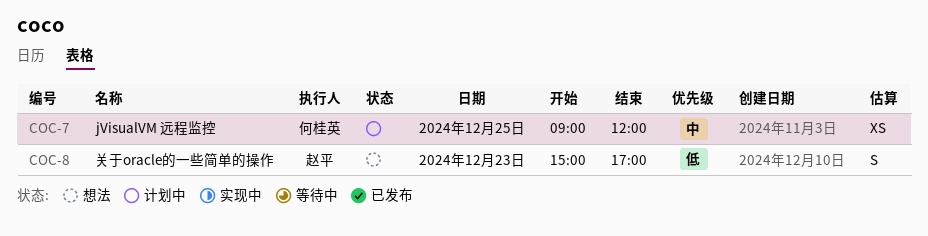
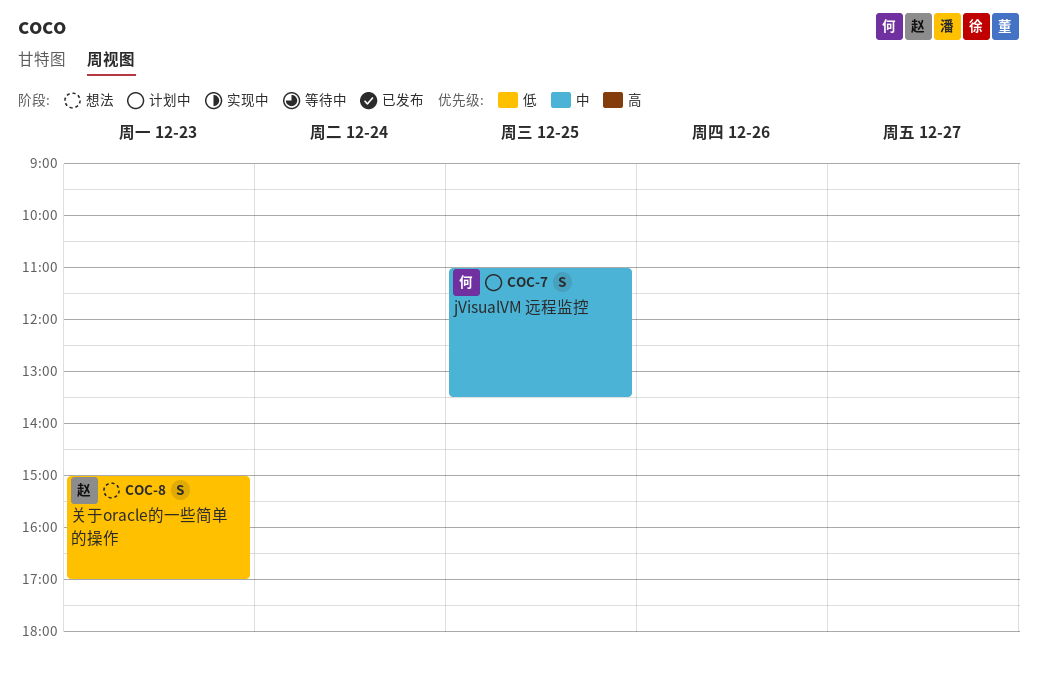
COC-7, estimate: XS -> S
COC-7, begins: 09:00 -> 11:00
COC-7, ends: 12:00 -> 13:30

